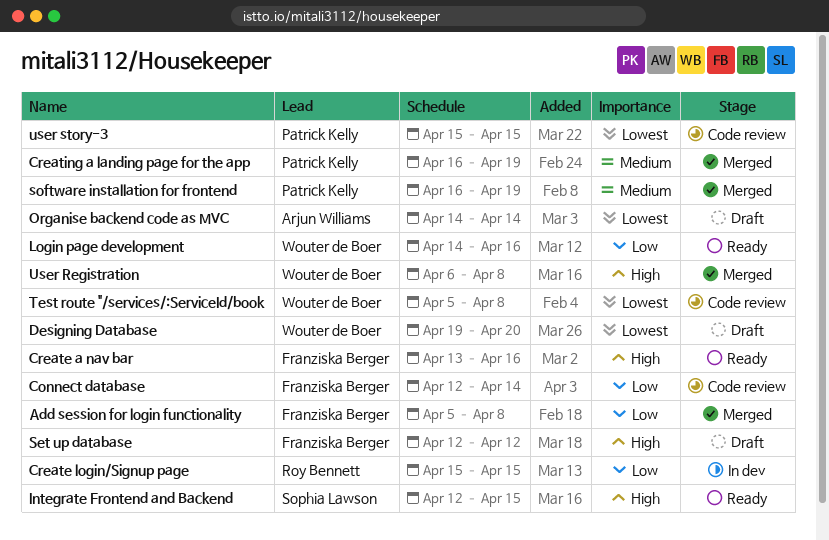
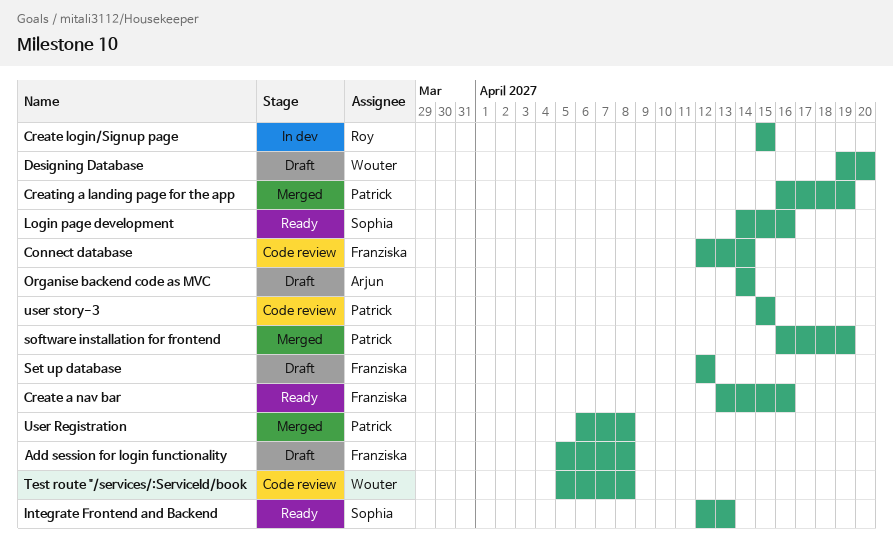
Add session for login functionality, status: Merged -> Draft
Integrate Frontend and Backend, due: Apr 15 -> Apr 13
Login page development, owner: Wouter de Boer -> Sophia Lawson
User Registration, owner: Wouter de Boer -> Patrick Kelly

